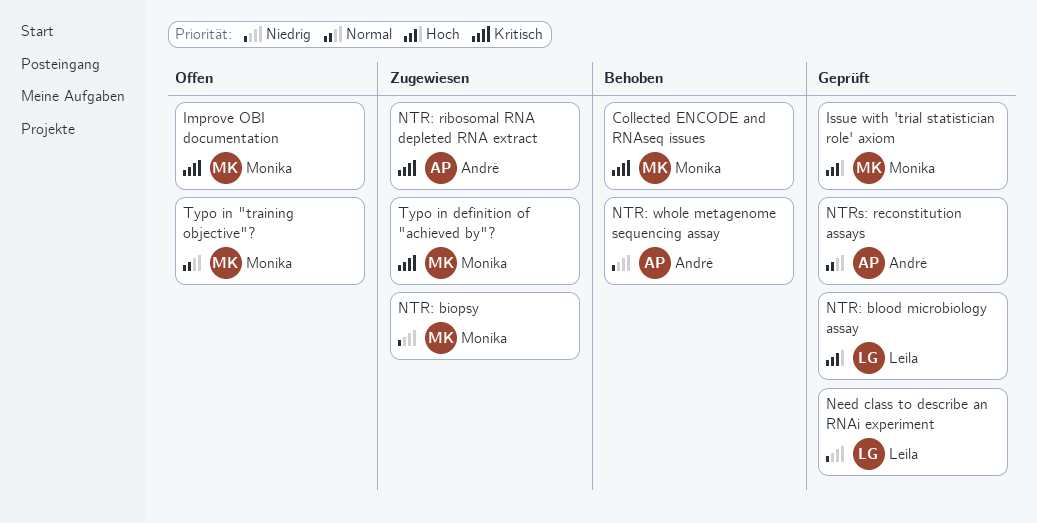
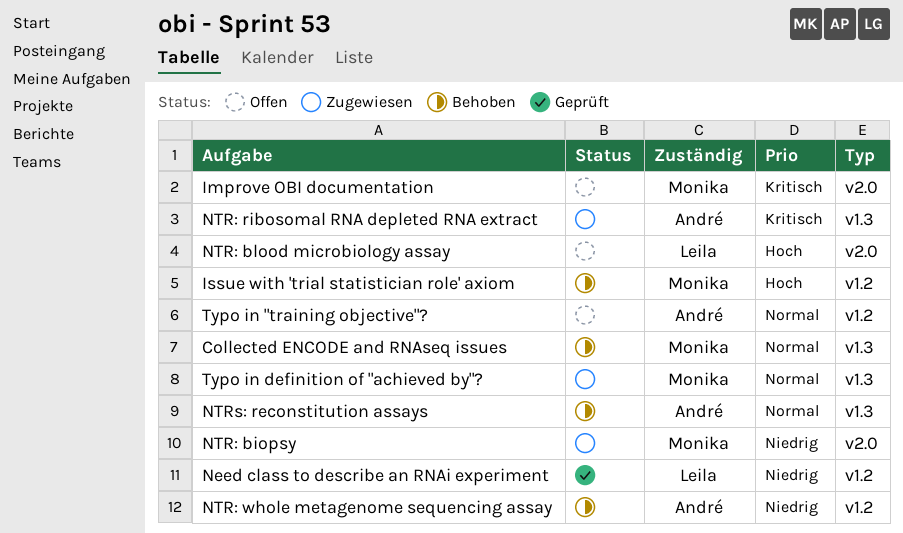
Collected ENCODE and RNAseq issues, priority: Kritisch -> Normal
Issue with 'trial statistician role' axiom, status: Geprüft -> Behoben
NTR: blood microbiology assay, status: Geprüft -> Offen
NTRs: reconstitution assays, status: Geprüft -> Behoben
Typo in "training objective"?, owner: Monika -> André
Typo in definition of "achieved by"?, priority: Kritisch -> Normal

